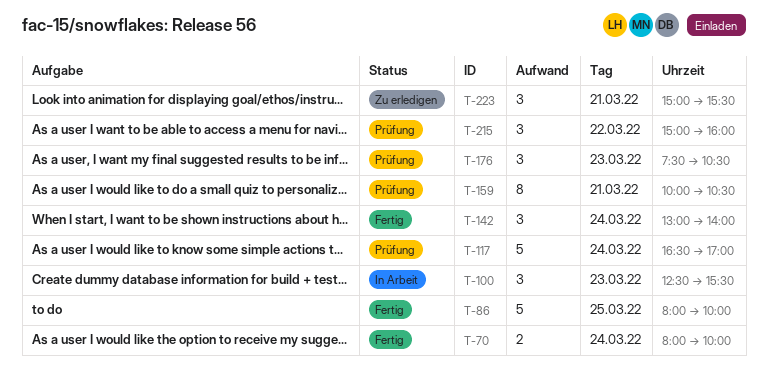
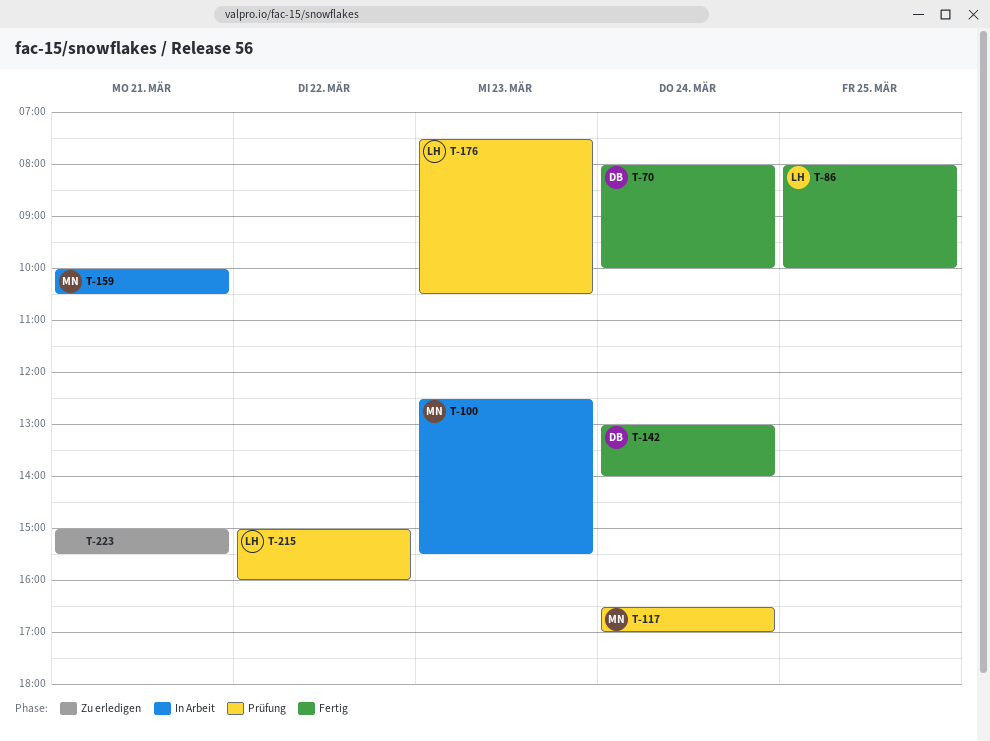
T-159, status: Prüfung -> In Arbeit

